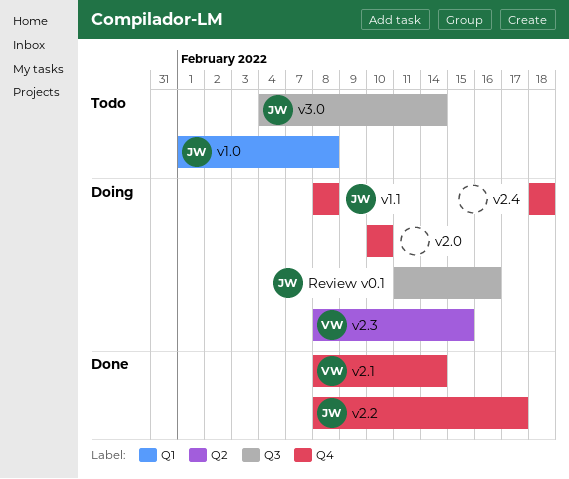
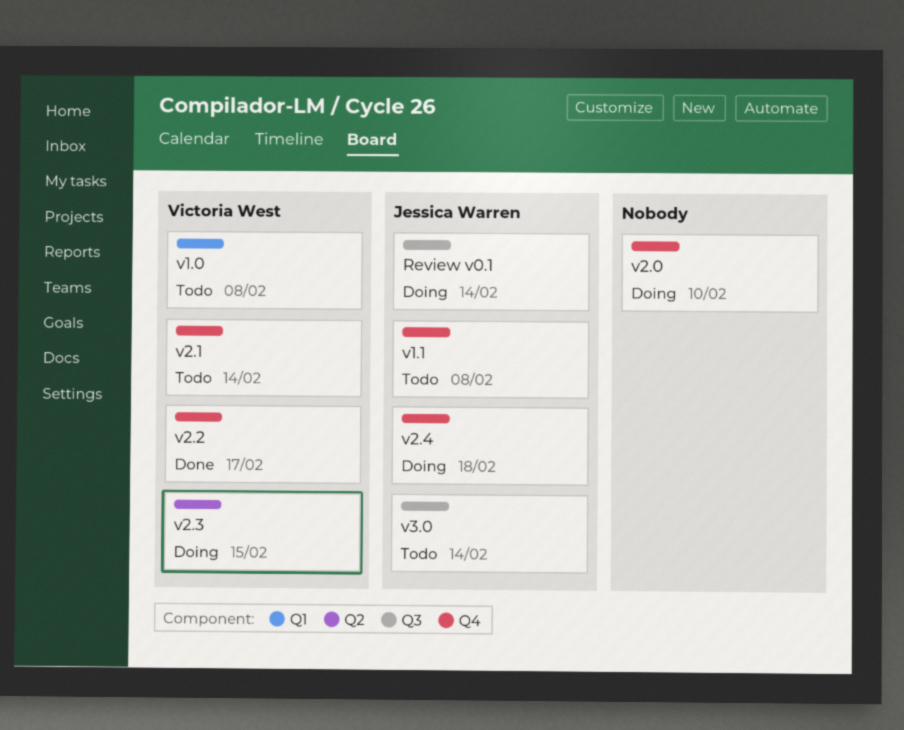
Review v0.1, due: Feb 16 -> Feb 14
v1.0, owner: Jessica Warren -> Victoria West
v1.1, status: Doing -> Todo
v2.1, status: Done -> Todo
v2.2, owner: Jessica Warren -> Victoria West
v2.4, owner: none -> Jessica Warren

